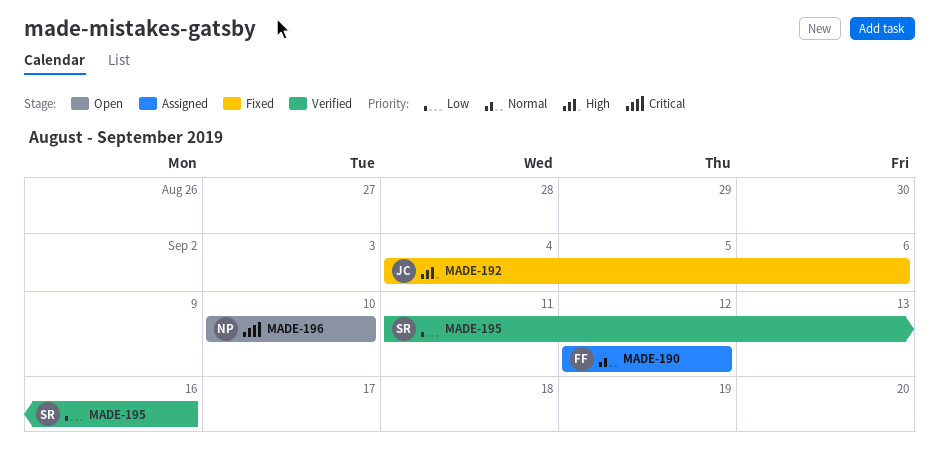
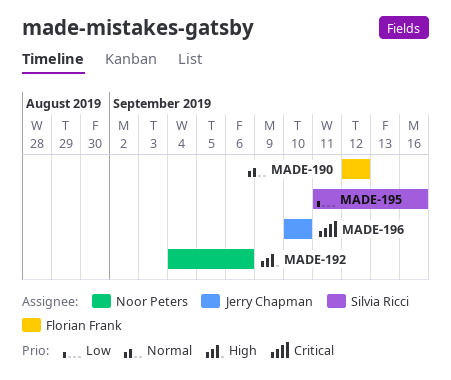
MADE-192, owner: Jerry Chapman -> Noor Peters
MADE-196, owner: Noor Peters -> Jerry Chapman

